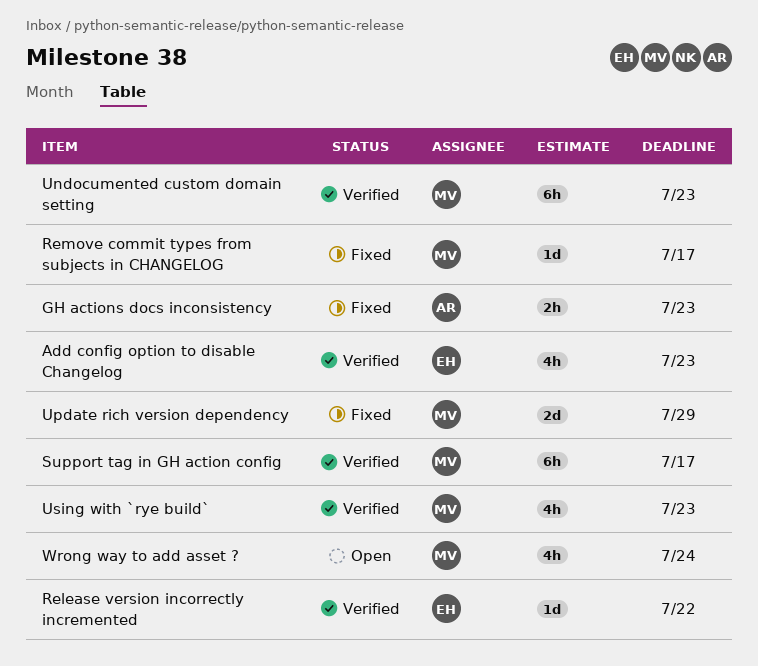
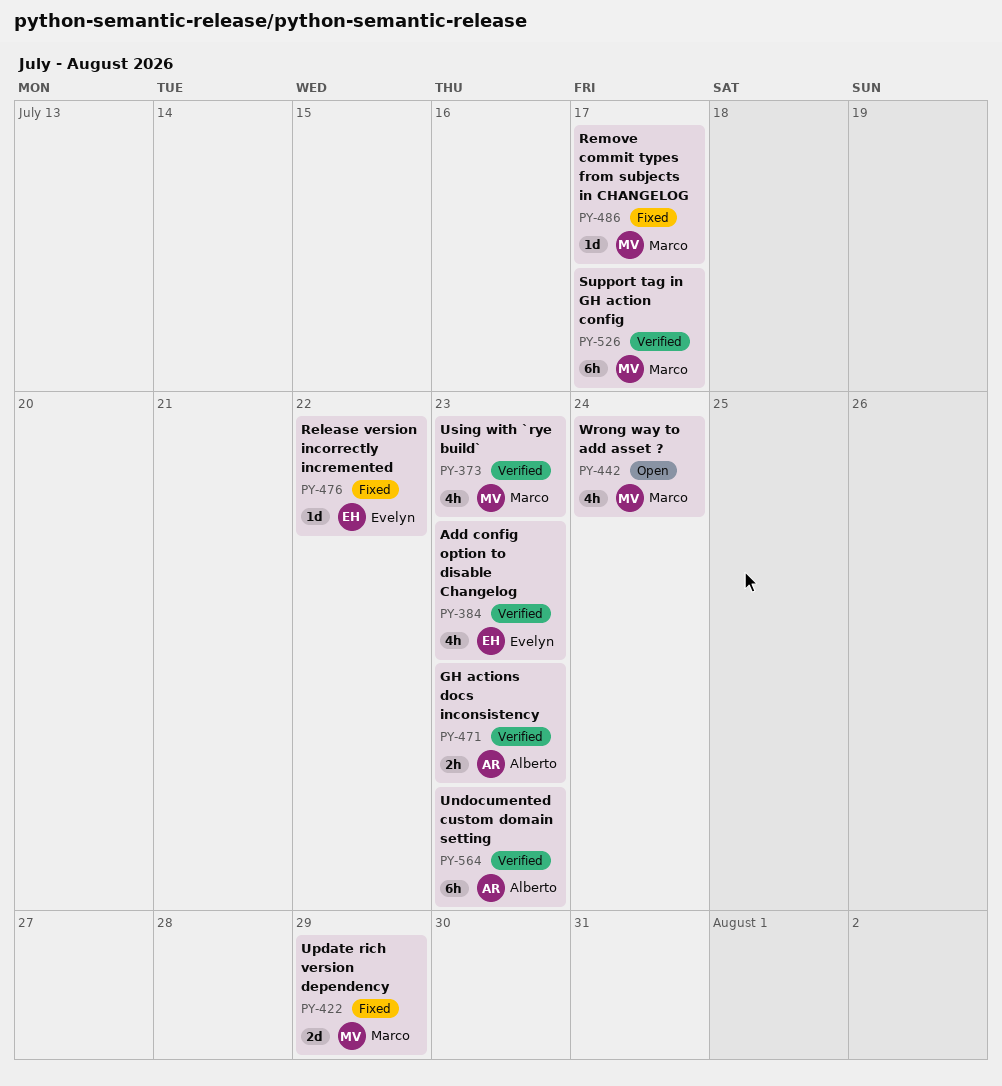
GH actions docs inconsistency, status: Fixed -> Verified
Release version incorrectly incremented, status: Verified -> Fixed
Undocumented custom domain setting, owner: Marco -> Alberto

